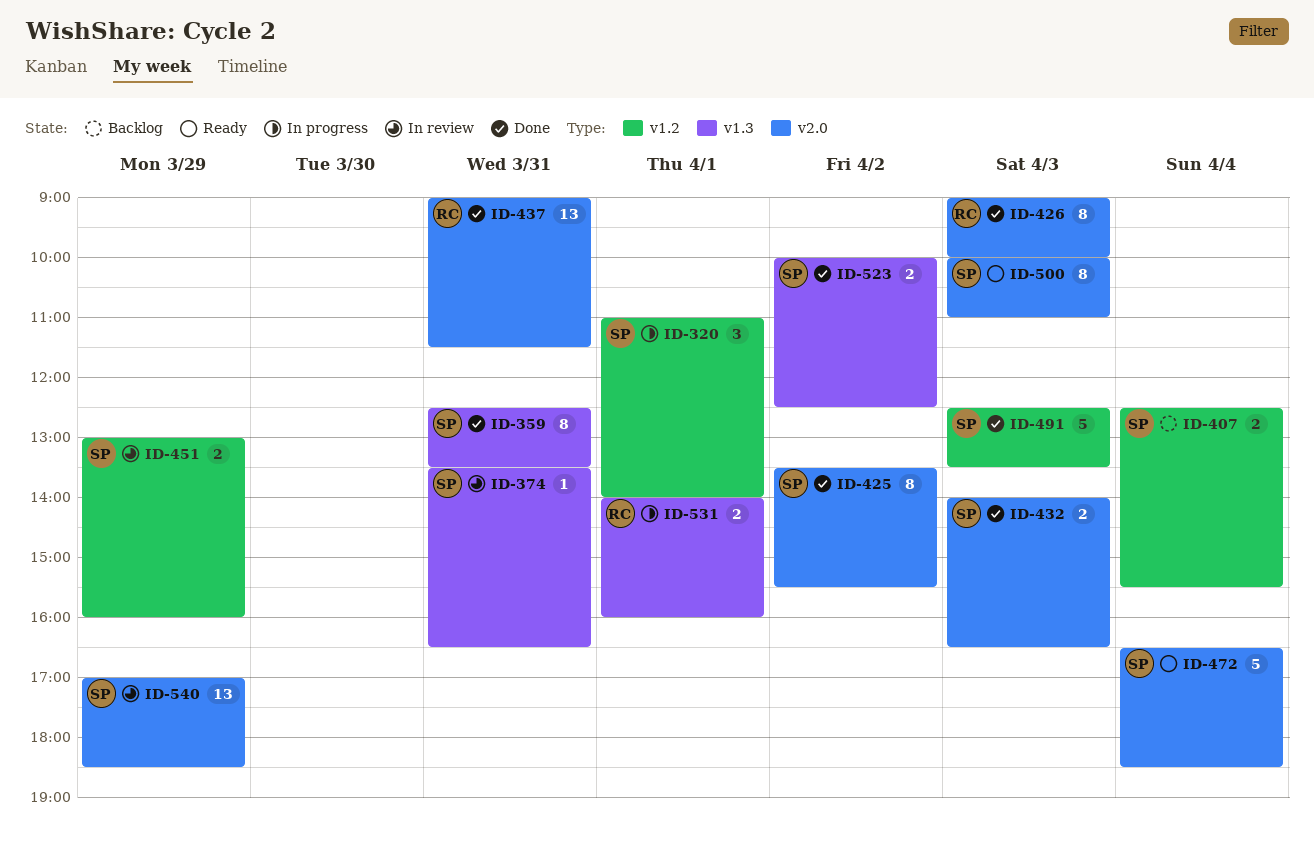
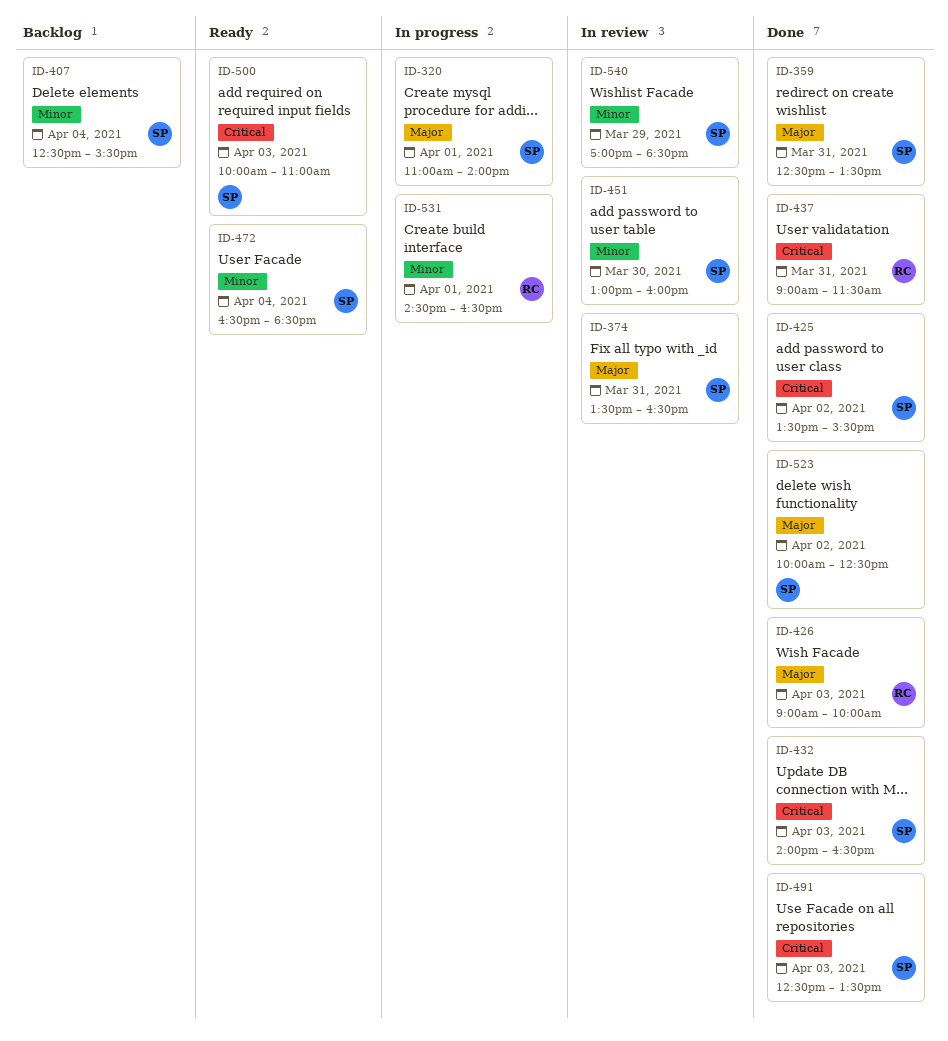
ID-451, day: Mar 29 -> Mar 30
ID-531, begins: 14:00 -> 14:30
ID-531, ends: 16:00 -> 16:30

